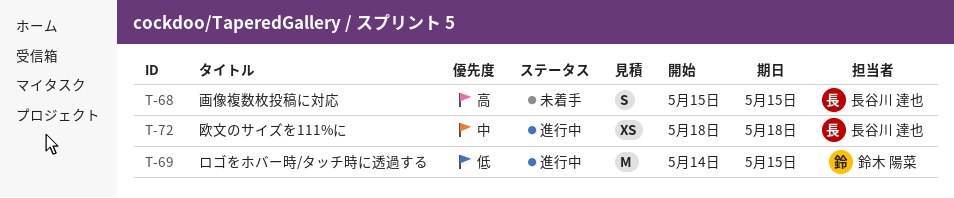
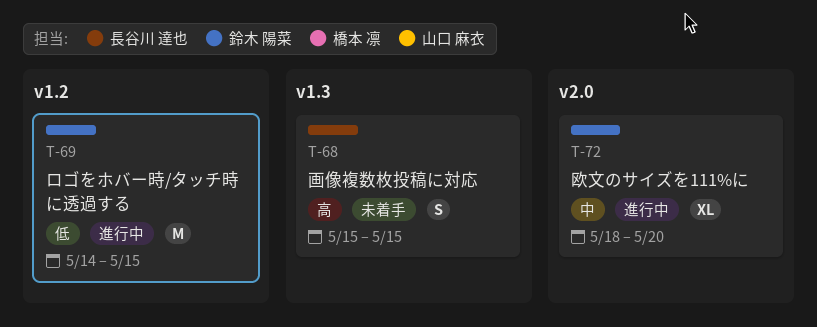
T-72, owner: 長谷川 達也 -> 鈴木 陽菜
T-72, estimate: XS -> XL
T-72, due: May 18 -> May 20

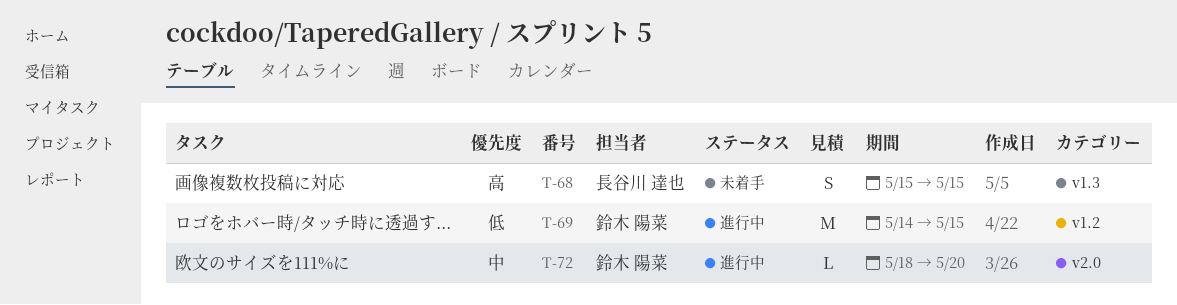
T-72, estimate: XL -> L

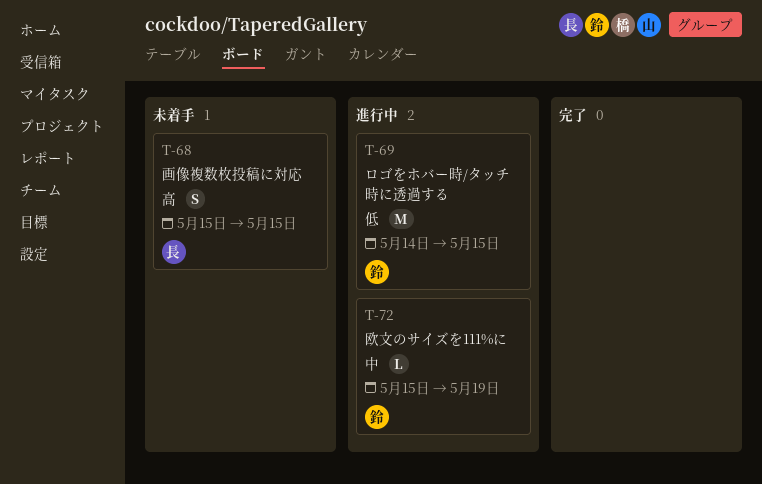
T-72, start: May 18 -> May 15
T-72, due: May 20 -> May 19

